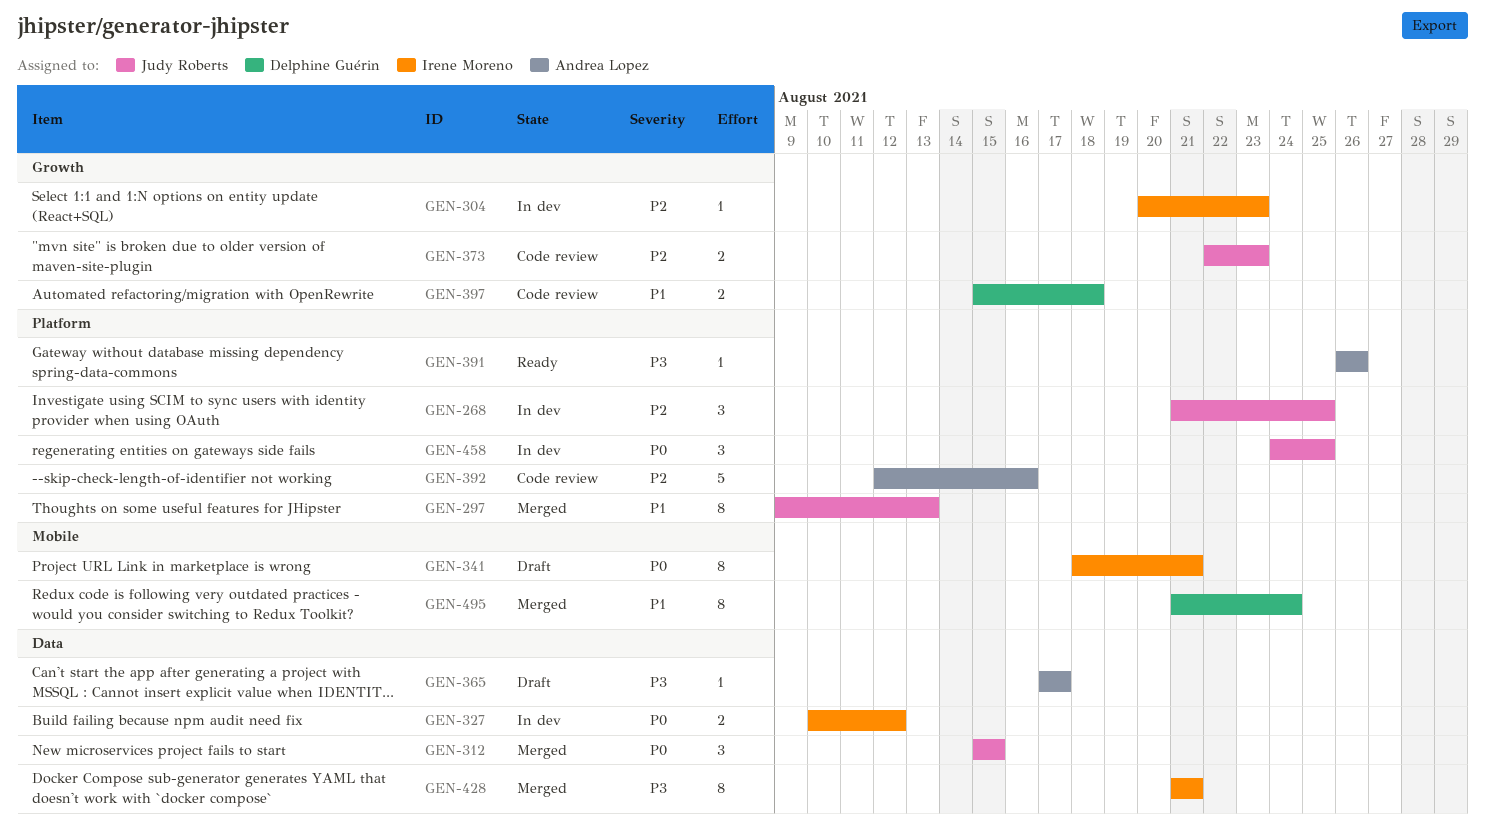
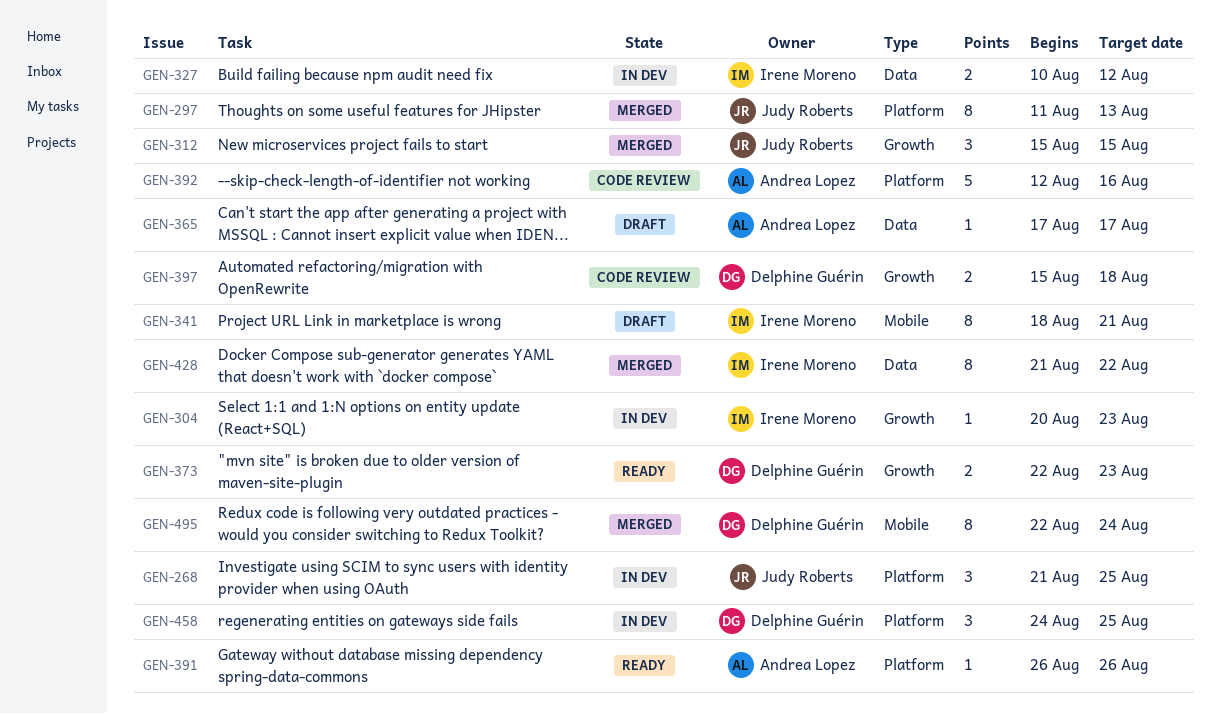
GEN-297, start: Aug 9 -> Aug 11
GEN-312, label: Data -> Growth
GEN-373, status: Code review -> Ready
GEN-373, owner: Judy Roberts -> Delphine Guérin
GEN-428, due: Aug 21 -> Aug 22
GEN-458, owner: Judy Roberts -> Delphine Guérin
GEN-495, start: Aug 21 -> Aug 22

